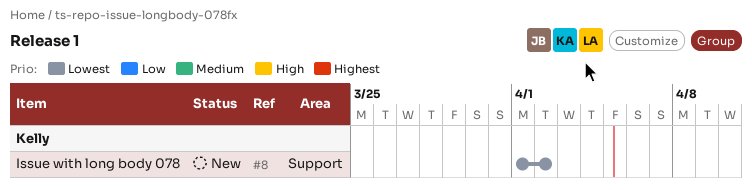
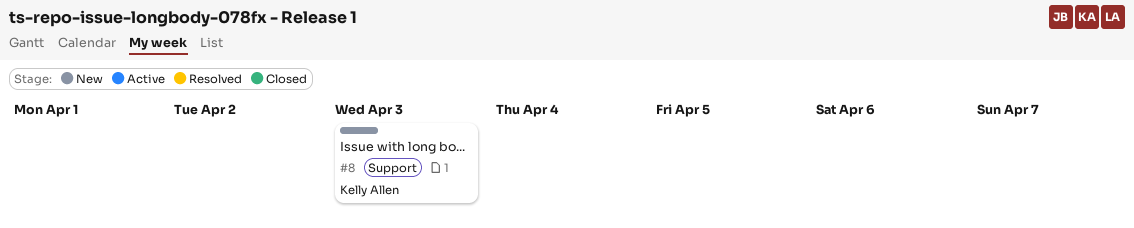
#8, due: Apr 2 -> Apr 3

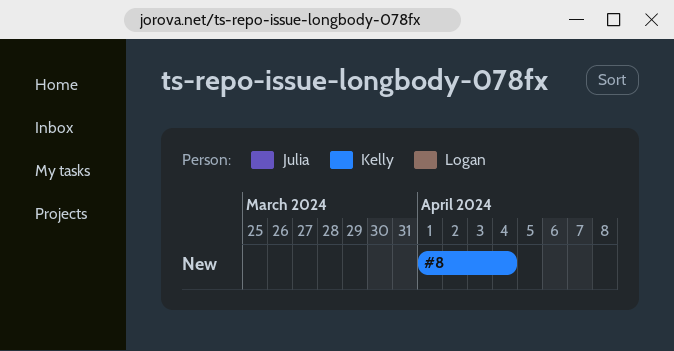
#8, due: Apr 3 -> Apr 4

